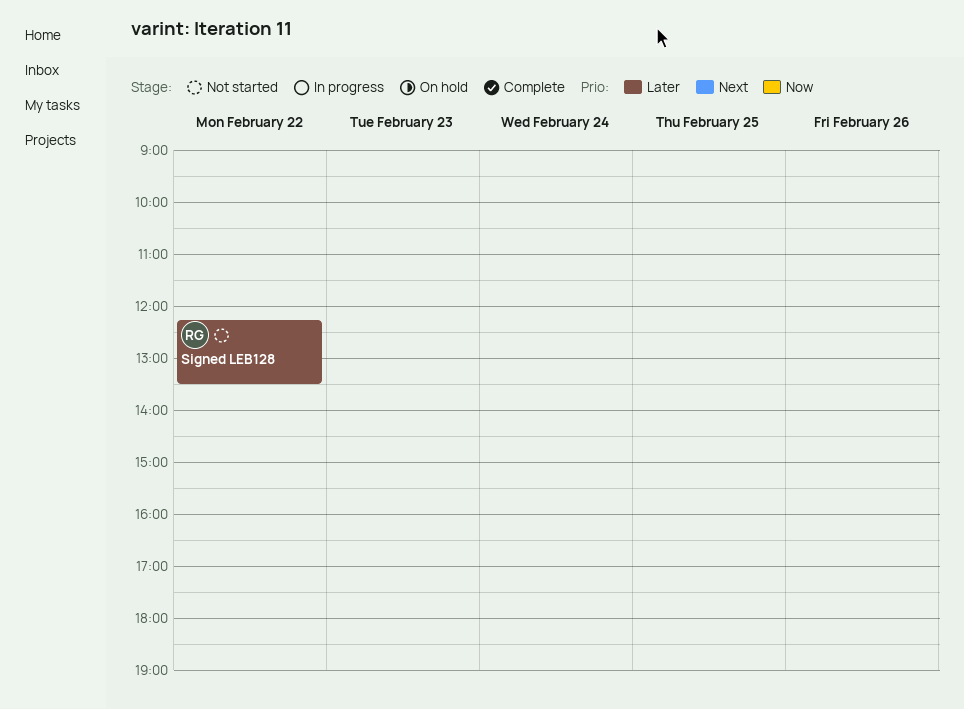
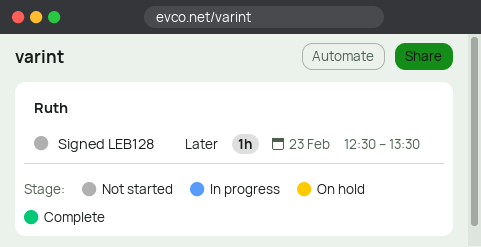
Signed LEB128, day: Feb 22 -> Feb 23
Signed LEB128, begins: 12:15 -> 12:30

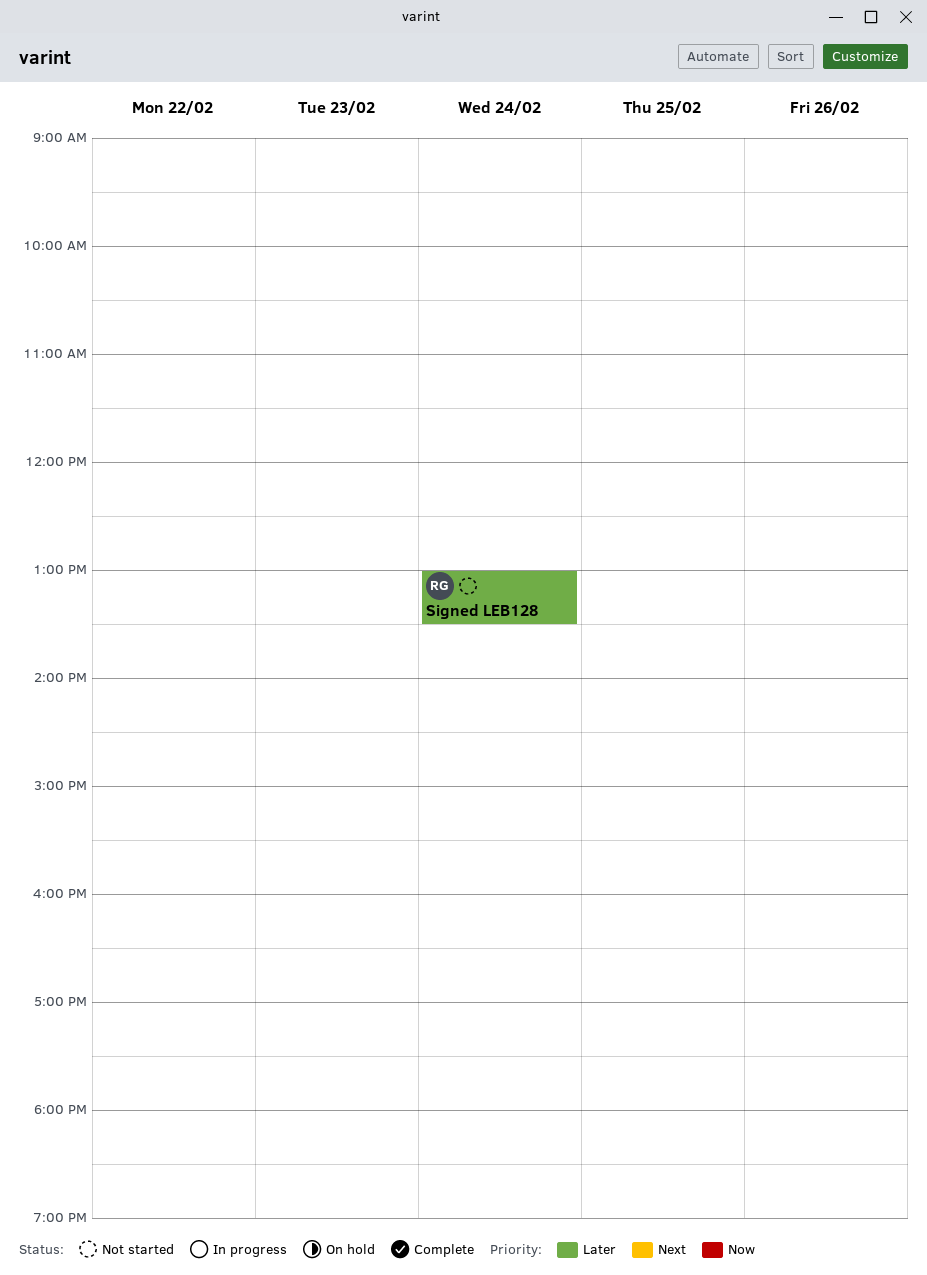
Signed LEB128, day: Feb 23 -> Feb 24
Signed LEB128, begins: 12:30 -> 13:00

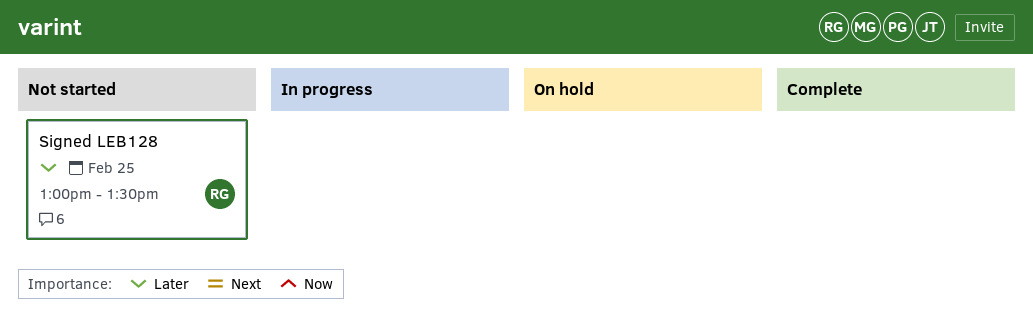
Signed LEB128, day: Feb 24 -> Feb 25

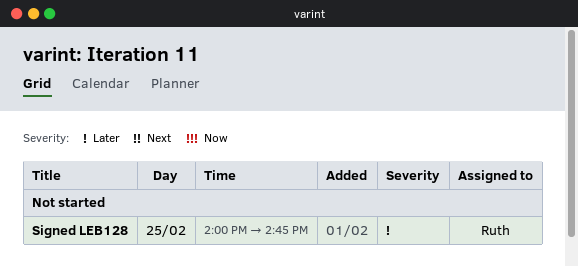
Signed LEB128, begins: 13:00 -> 14:00
Signed LEB128, ends: 13:30 -> 14:45

